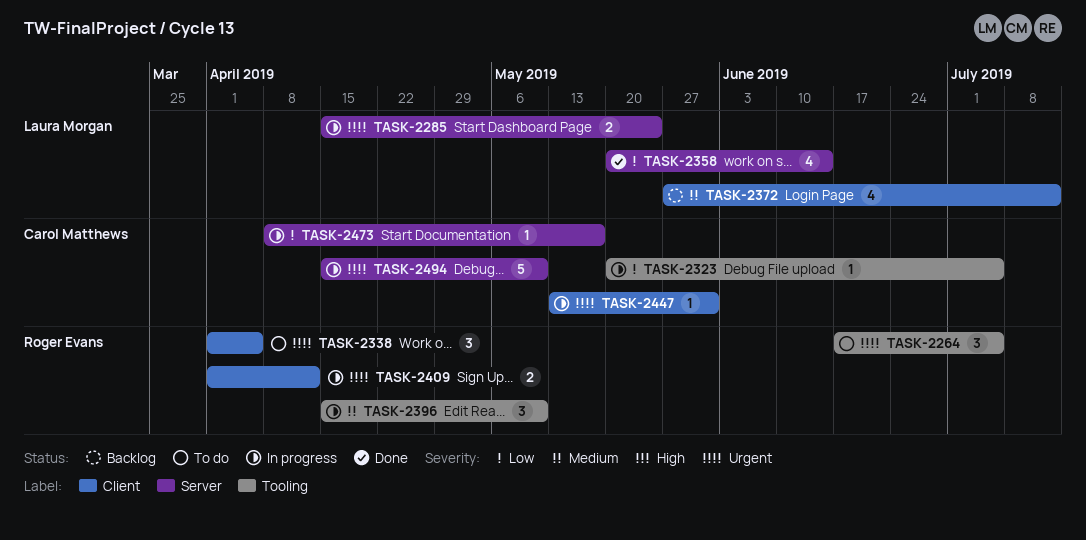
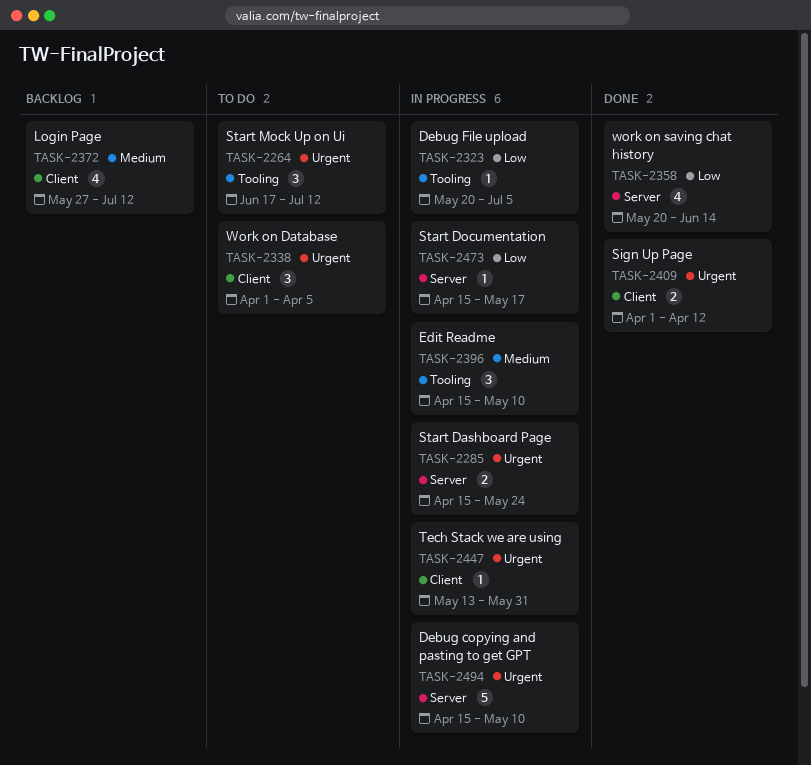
TASK-2264, due: Jul 5 -> Jul 12
TASK-2409, status: In progress -> Done
TASK-2473, start: Apr 8 -> Apr 15

